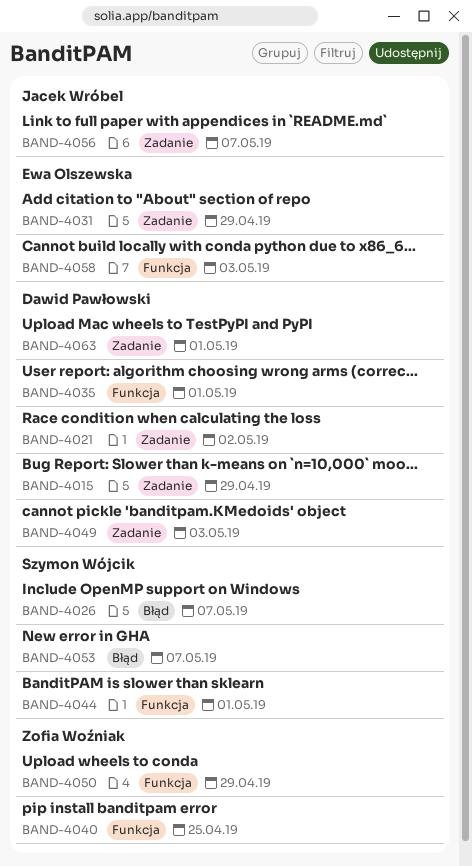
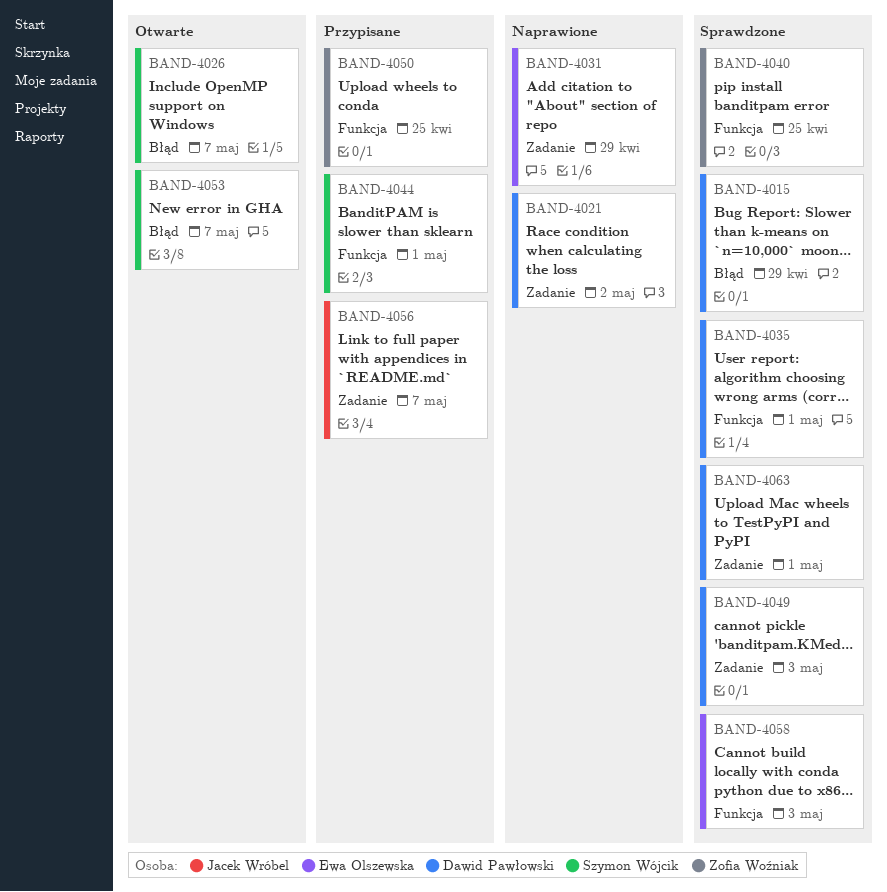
BAND-4015, label: Zadanie -> Błąd
BAND-4050, due: Apr 29 -> Apr 25

